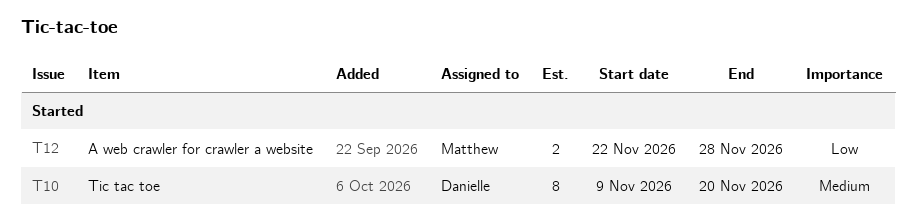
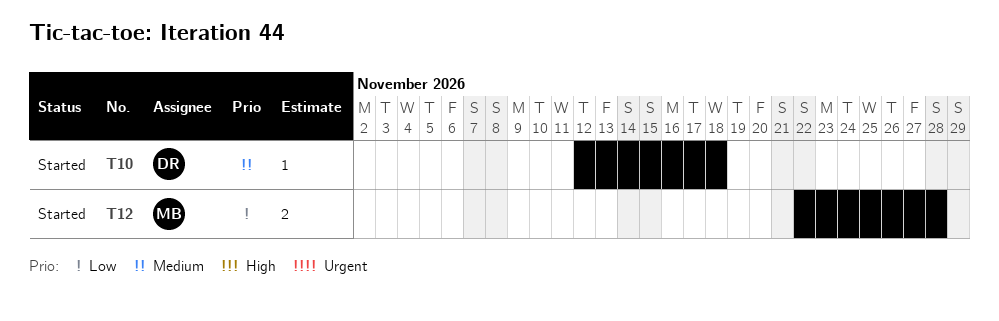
T10, estimate: 8 -> 1
T10, start: Nov 9 -> Nov 12
T10, due: Nov 20 -> Nov 18

